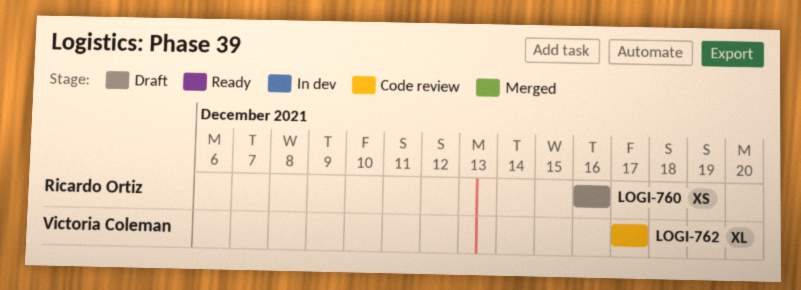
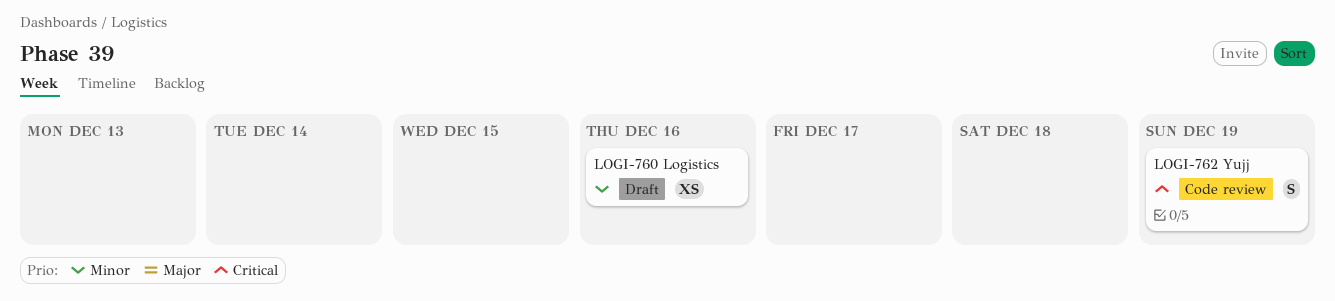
LOGI-762, estimate: XL -> S
LOGI-762, due: Dec 17 -> Dec 19

